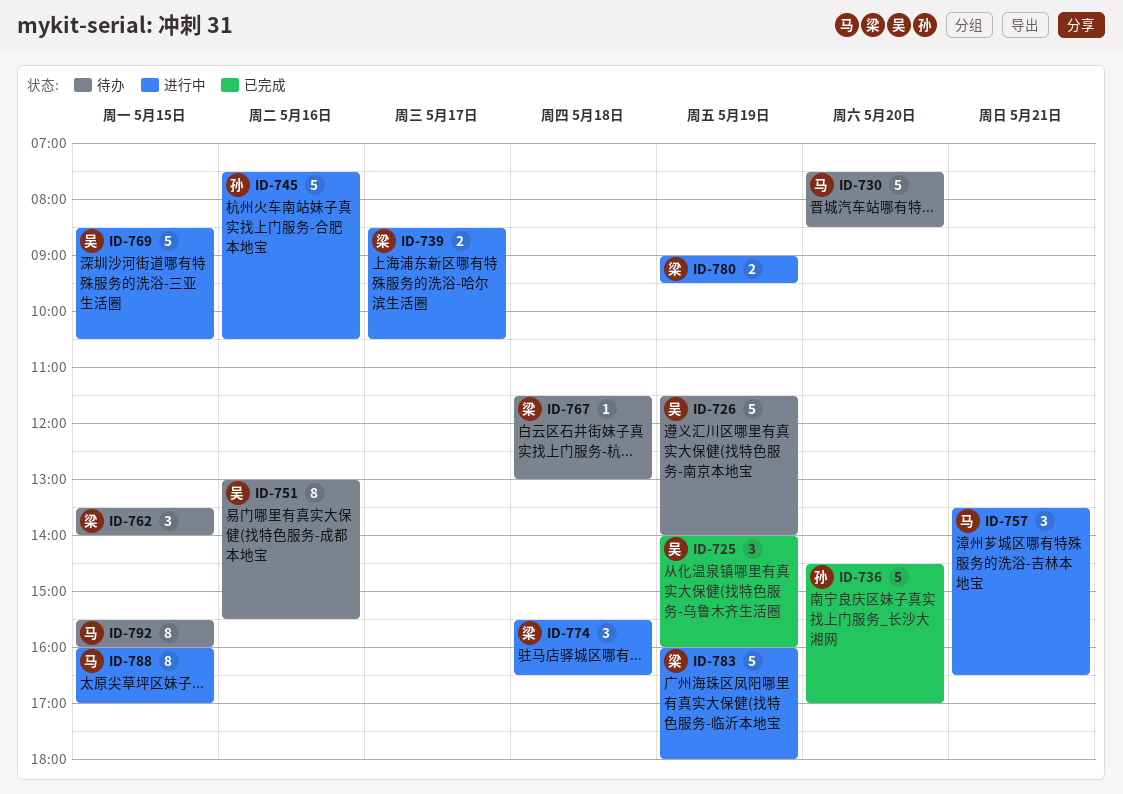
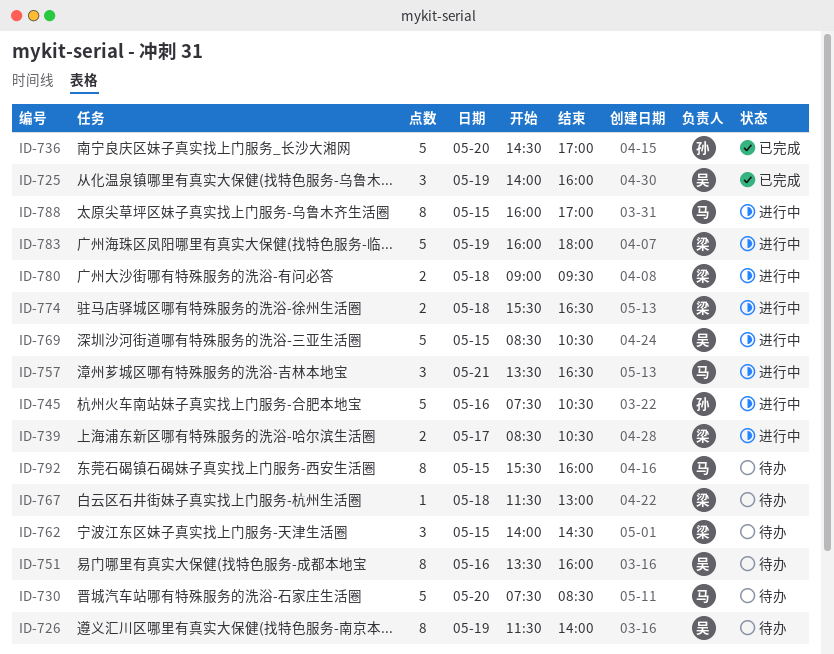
ID-726, estimate: 5 -> 8
ID-751, begins: 13:00 -> 13:30
ID-751, ends: 15:30 -> 16:00
ID-762, begins: 13:30 -> 14:00
ID-762, ends: 14:00 -> 14:30
ID-774, estimate: 3 -> 2
ID-780, day: May 19 -> May 18

